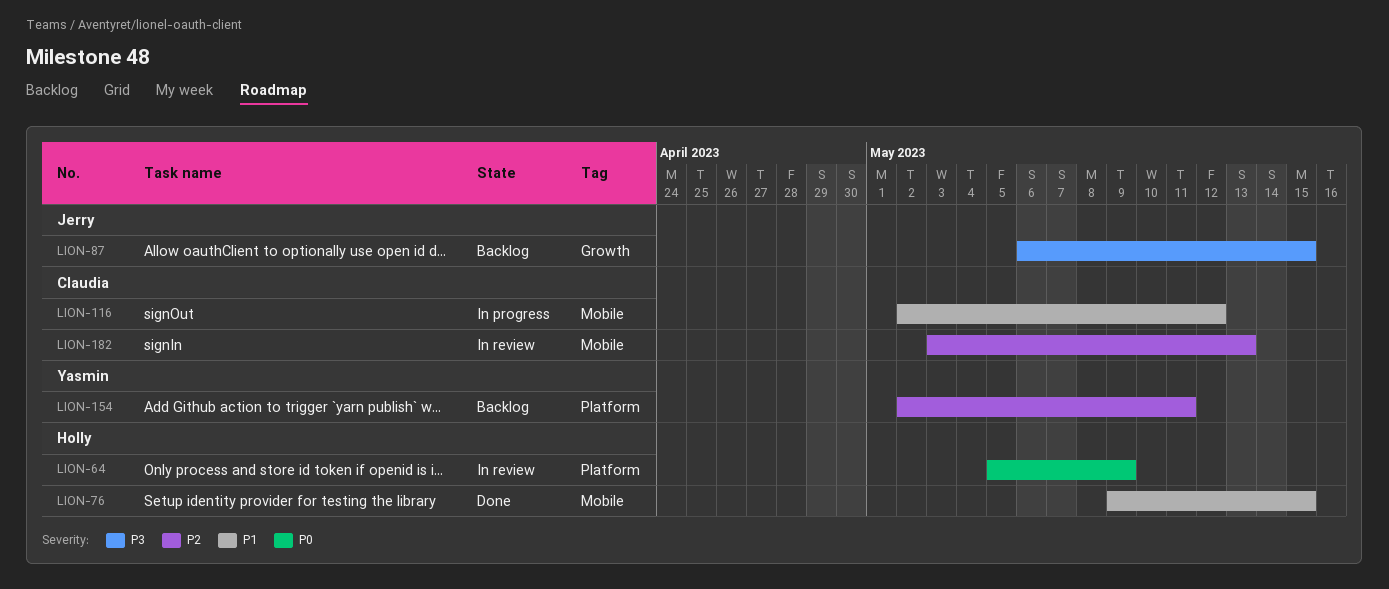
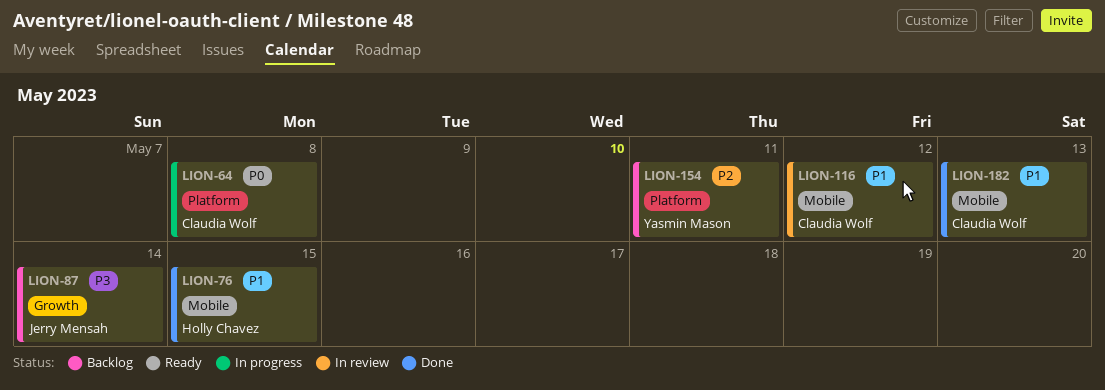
LION-64, status: In review -> In progress
LION-64, owner: Holly Chavez -> Claudia Wolf
LION-64, due: May 9 -> May 8
LION-87, due: May 15 -> May 14
LION-116, status: In progress -> In review
LION-182, status: In review -> Done
LION-182, priority: P2 -> P1

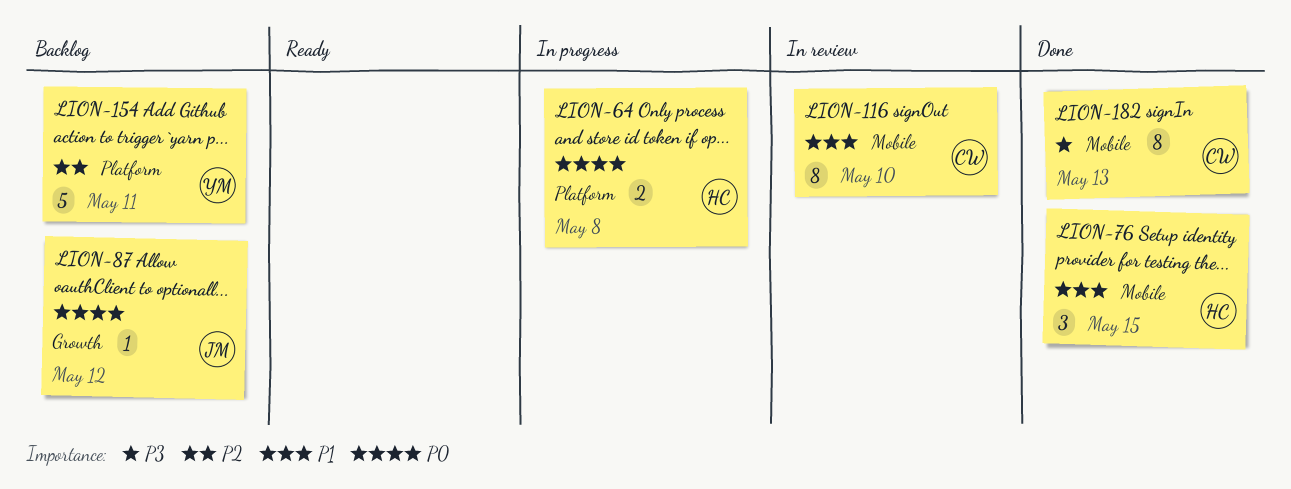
LION-64, owner: Claudia Wolf -> Holly Chavez
LION-87, priority: P3 -> P0
LION-87, due: May 14 -> May 12
LION-116, due: May 12 -> May 10
LION-182, priority: P1 -> P3

